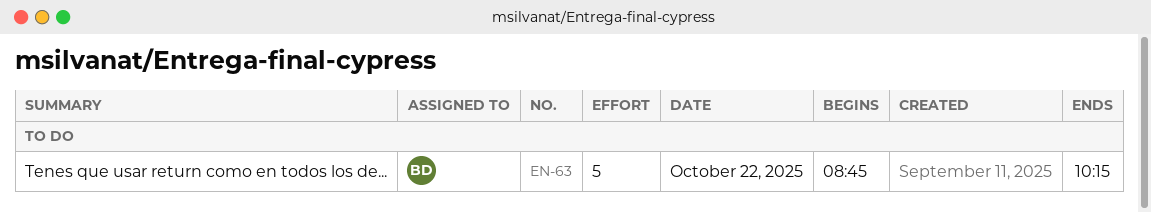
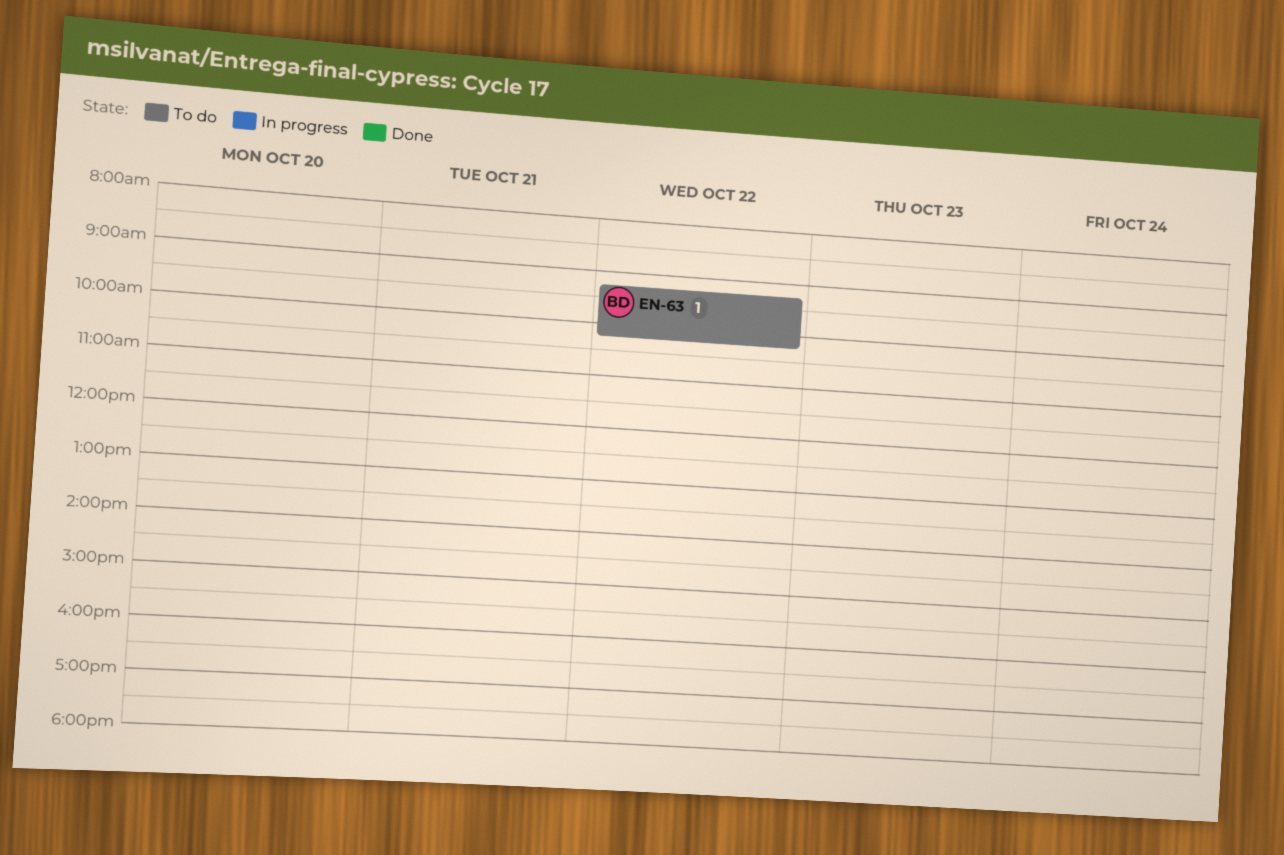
EN-63, estimate: 5 -> 1
EN-63, begins: 08:45 -> 09:15

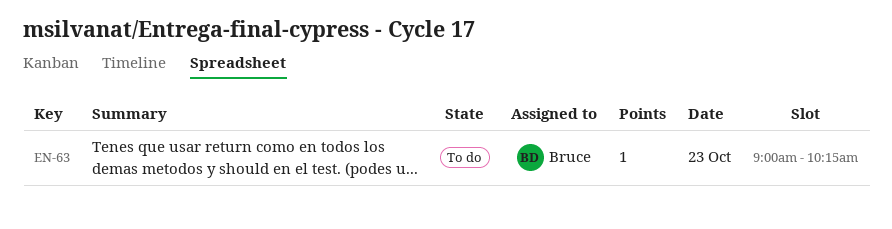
EN-63, day: Oct 22 -> Oct 23
EN-63, begins: 09:15 -> 09:00

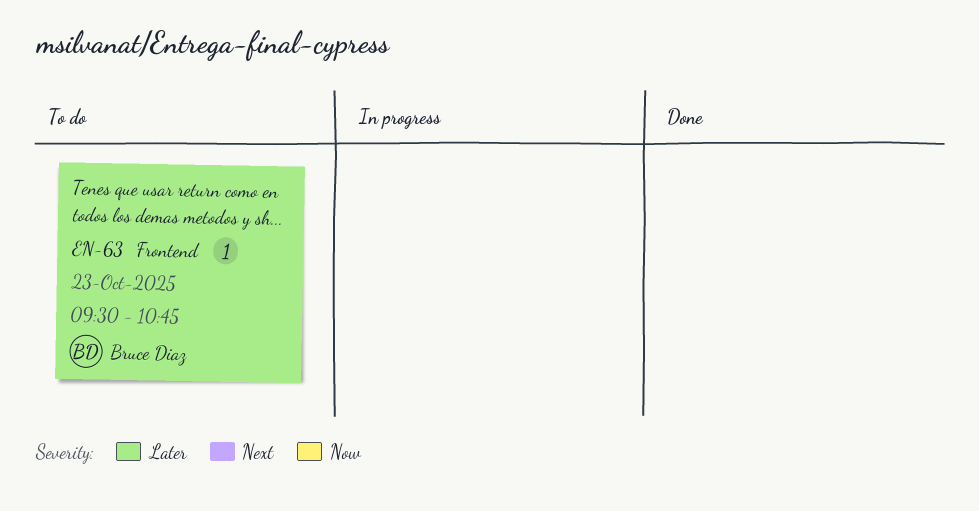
EN-63, begins: 09:00 -> 09:30
EN-63, ends: 10:15 -> 10:45

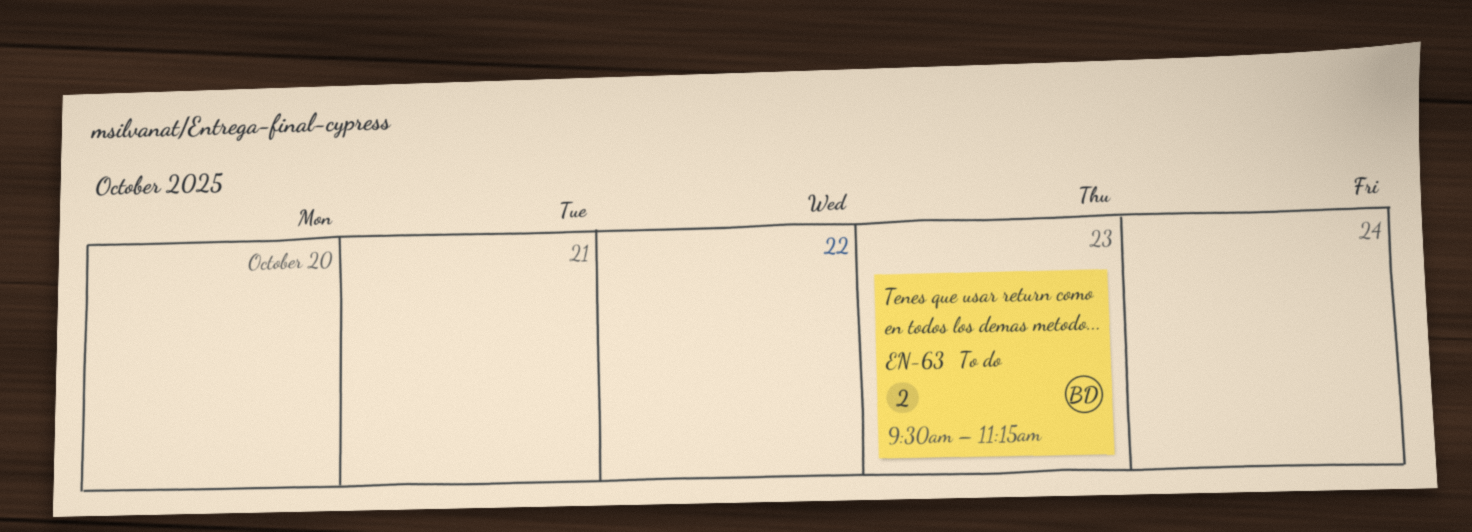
EN-63, estimate: 1 -> 2
EN-63, ends: 10:45 -> 11:15

